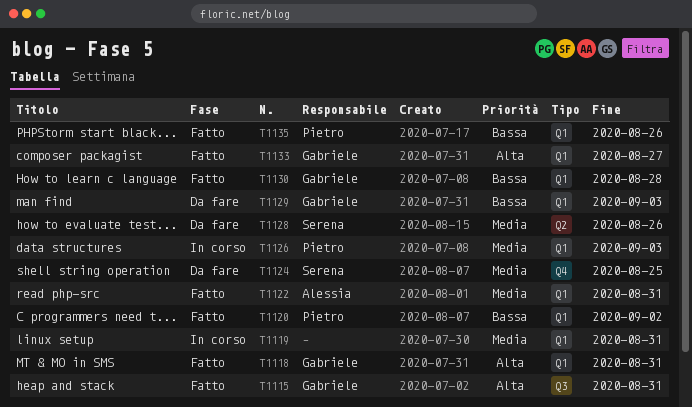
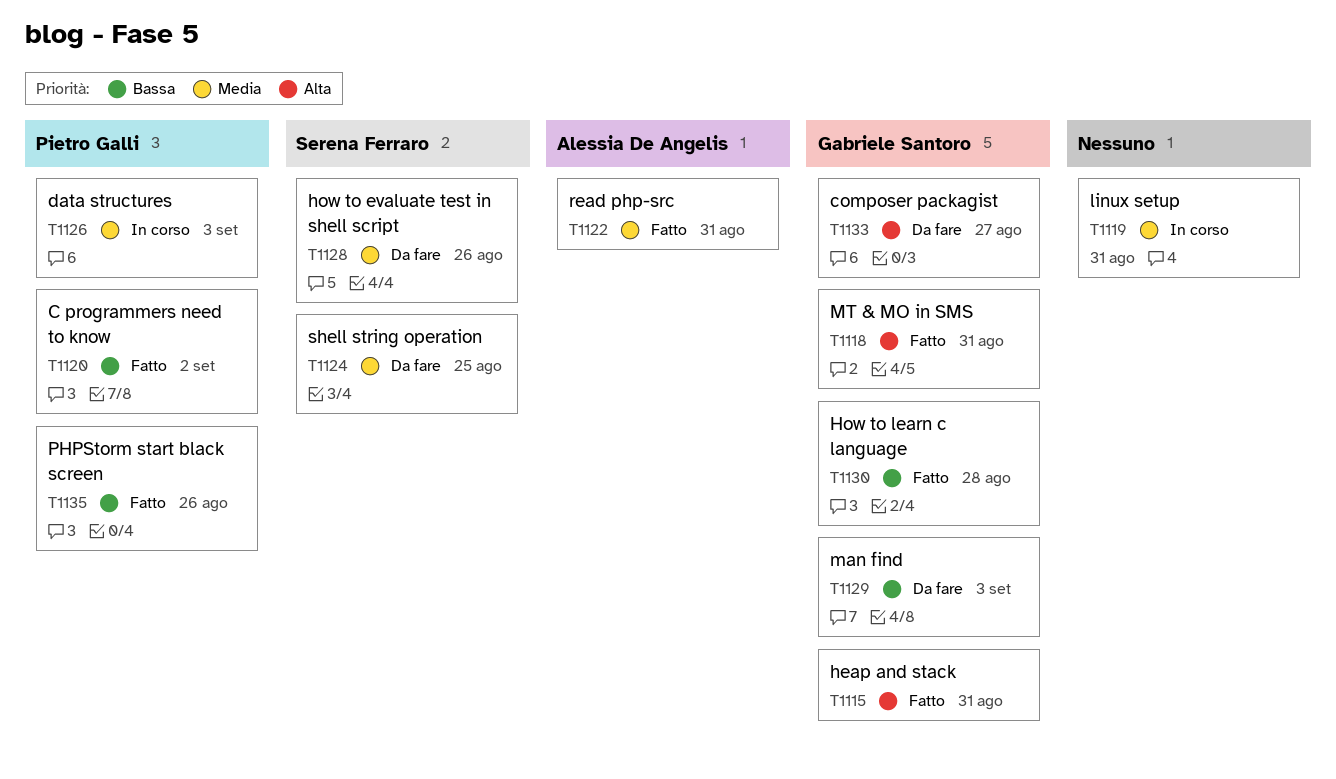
T1133, status: Fatto -> Da fare

